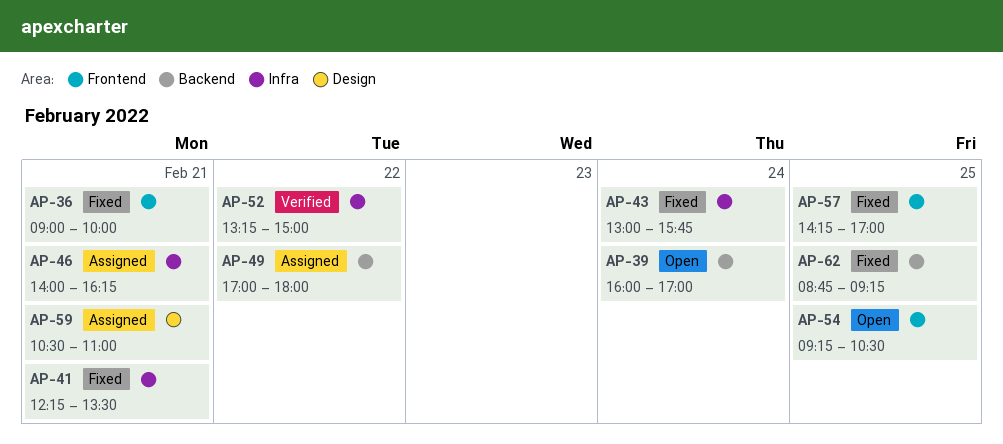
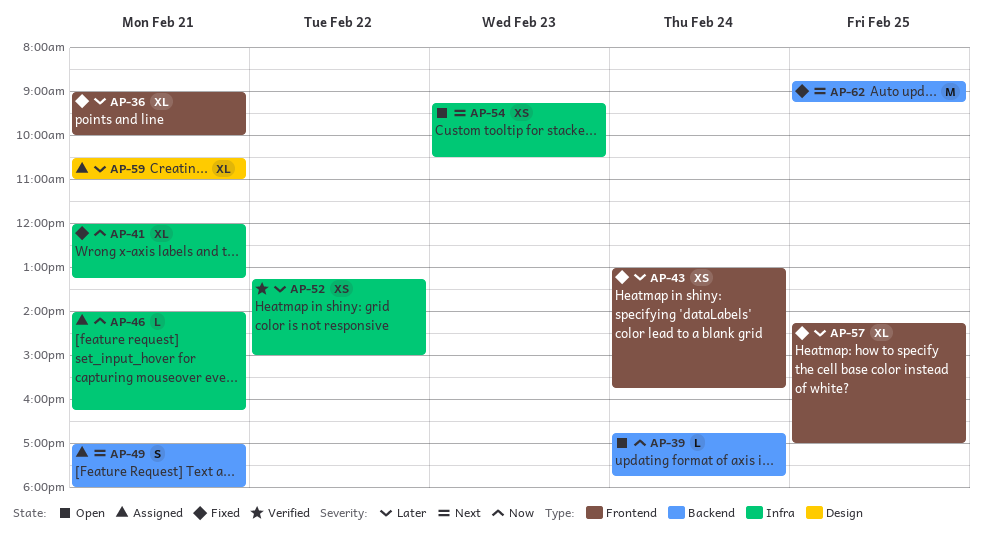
AP-39, begins: 16:00 -> 16:45
AP-39, ends: 17:00 -> 17:45
AP-41, begins: 12:15 -> 12:00
AP-41, ends: 13:30 -> 13:15
AP-43, label: Infra -> Frontend
AP-49, day: Feb 22 -> Feb 21
AP-54, label: Frontend -> Infra
AP-54, day: Feb 25 -> Feb 23

